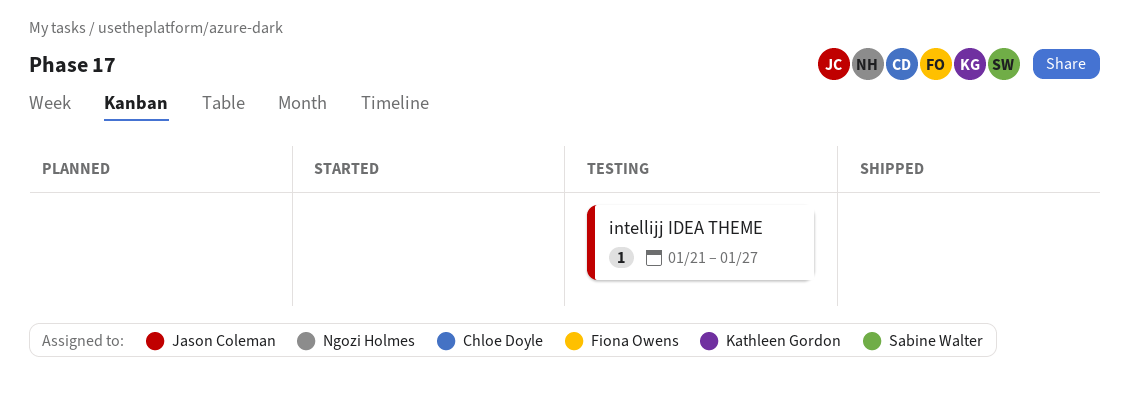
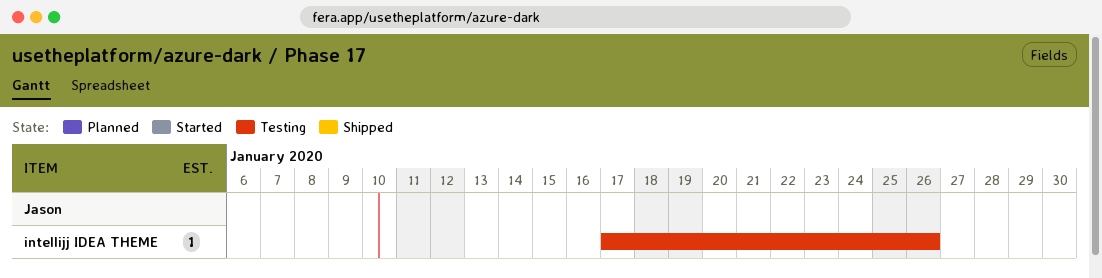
intellijj IDEA THEME, start: Jan 21 -> Jan 17
intellijj IDEA THEME, due: Jan 27 -> Jan 26

